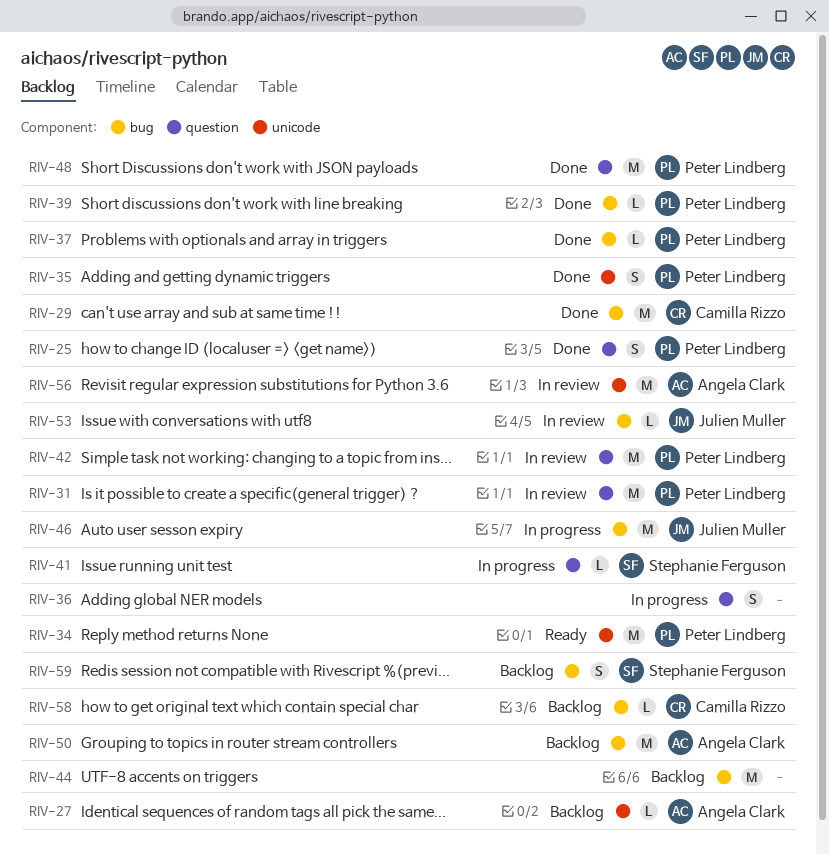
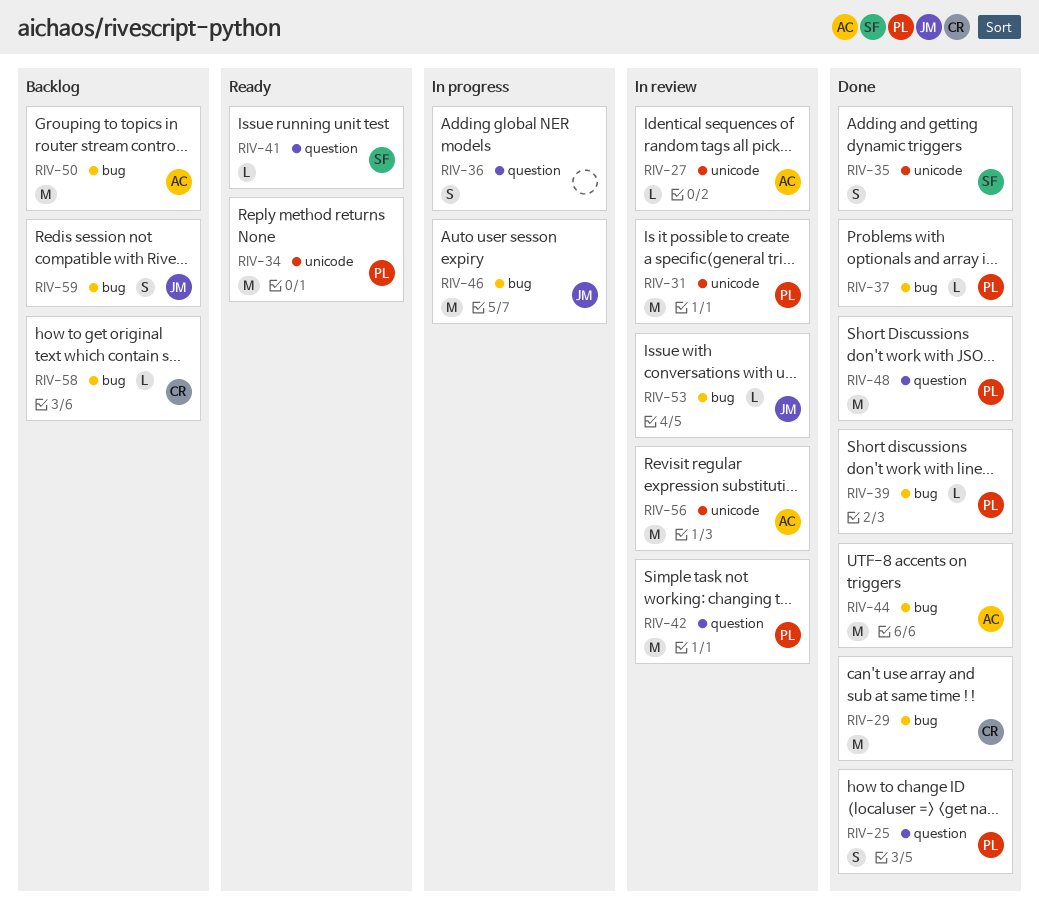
RIV-27, status: Backlog -> In review
RIV-31, label: question -> unicode
RIV-35, owner: Peter Lindberg -> Stephanie Ferguson
RIV-41, status: In progress -> Ready
RIV-44, status: Backlog -> Done
RIV-44, owner: none -> Angela Clark
RIV-59, owner: Stephanie Ferguson -> Julien Muller

